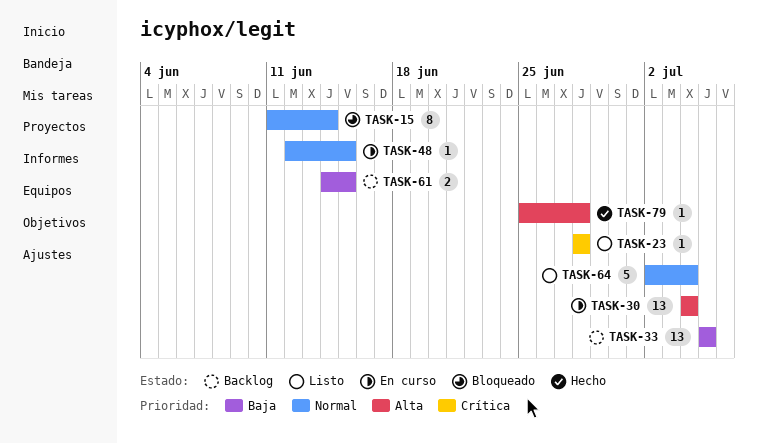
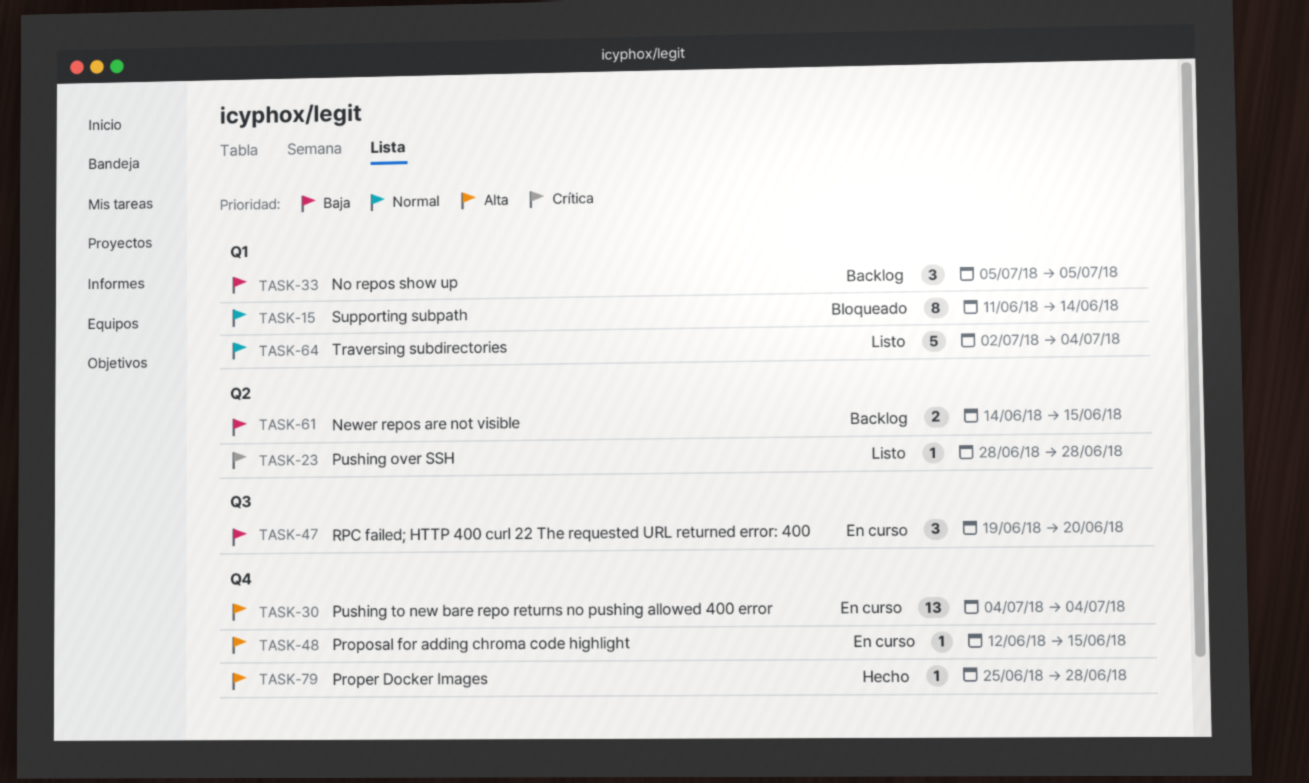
TASK-33, estimate: 13 -> 3
TASK-47: none -> present
TASK-48, priority: Normal -> Alta

